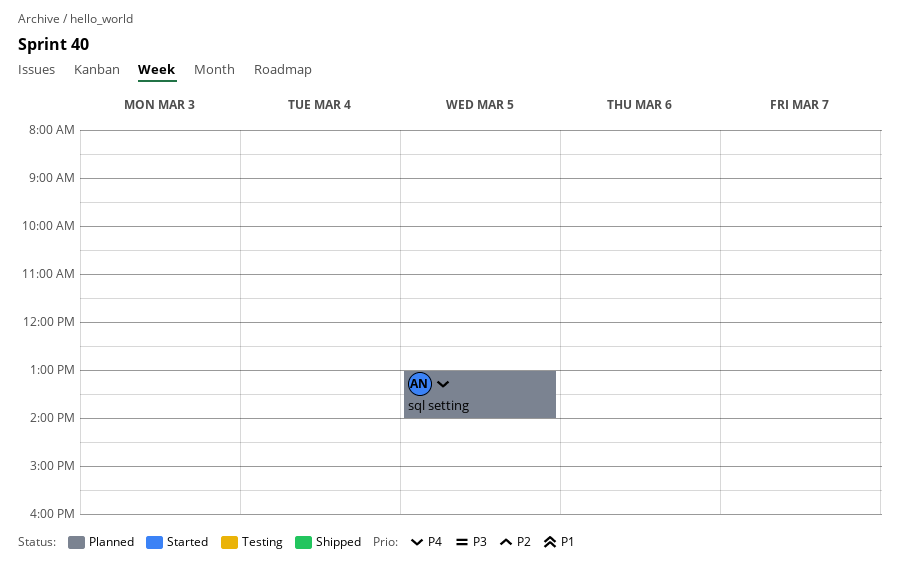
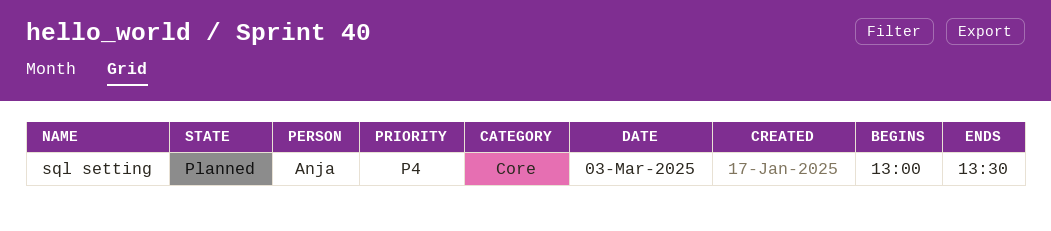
sql setting, day: Mar 5 -> Mar 3
sql setting, ends: 14:00 -> 13:30

